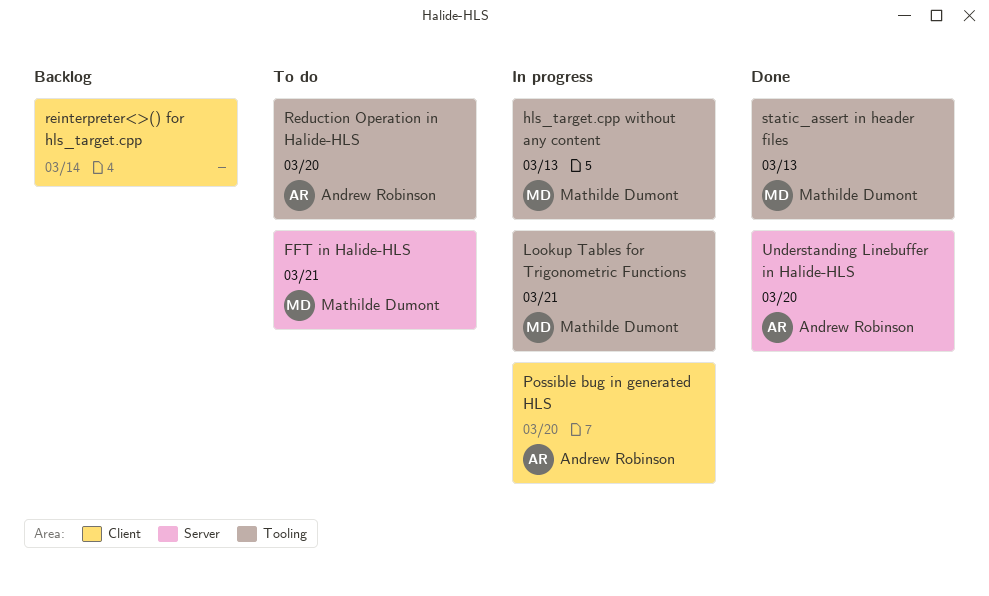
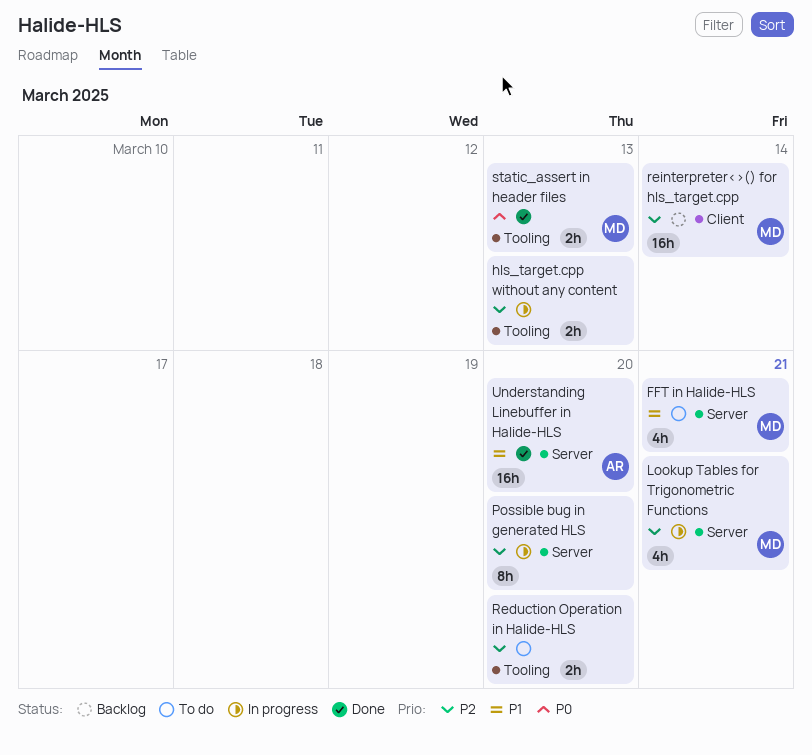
hls_target.cpp without any content, owner: Mathilde Dumont -> none
Lookup Tables for Trigonometric Functions, label: Tooling -> Server
Possible bug in generated HLS, owner: Andrew Robinson -> none
Possible bug in generated HLS, label: Client -> Server
Reduction Operation in Halide-HLS, owner: Andrew Robinson -> none
reinterpreter<>() for hls_target.cpp, owner: none -> Mathilde Dumont

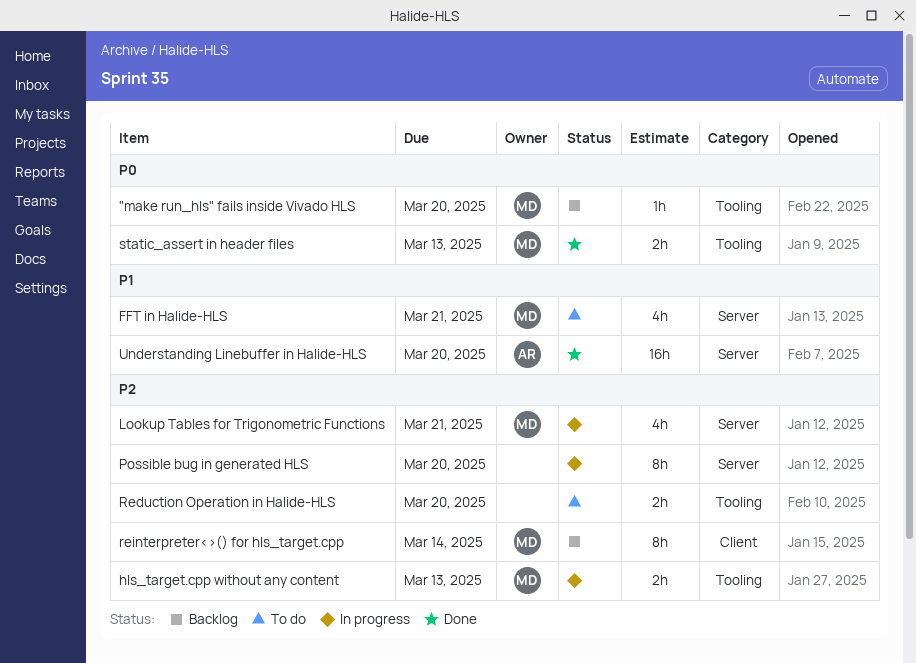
"make run_hls" fails inside Vivado HLS: none -> present
hls_target.cpp without any content, owner: none -> MD
reinterpreter<>() for hls_target.cpp, estimate: 16h -> 8h

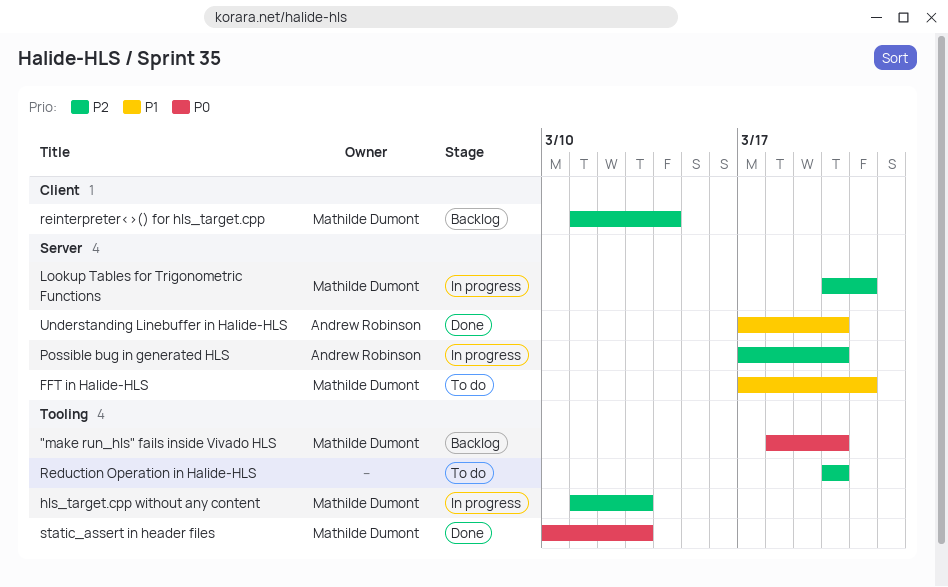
Possible bug in generated HLS, owner: none -> Andrew Robinson

